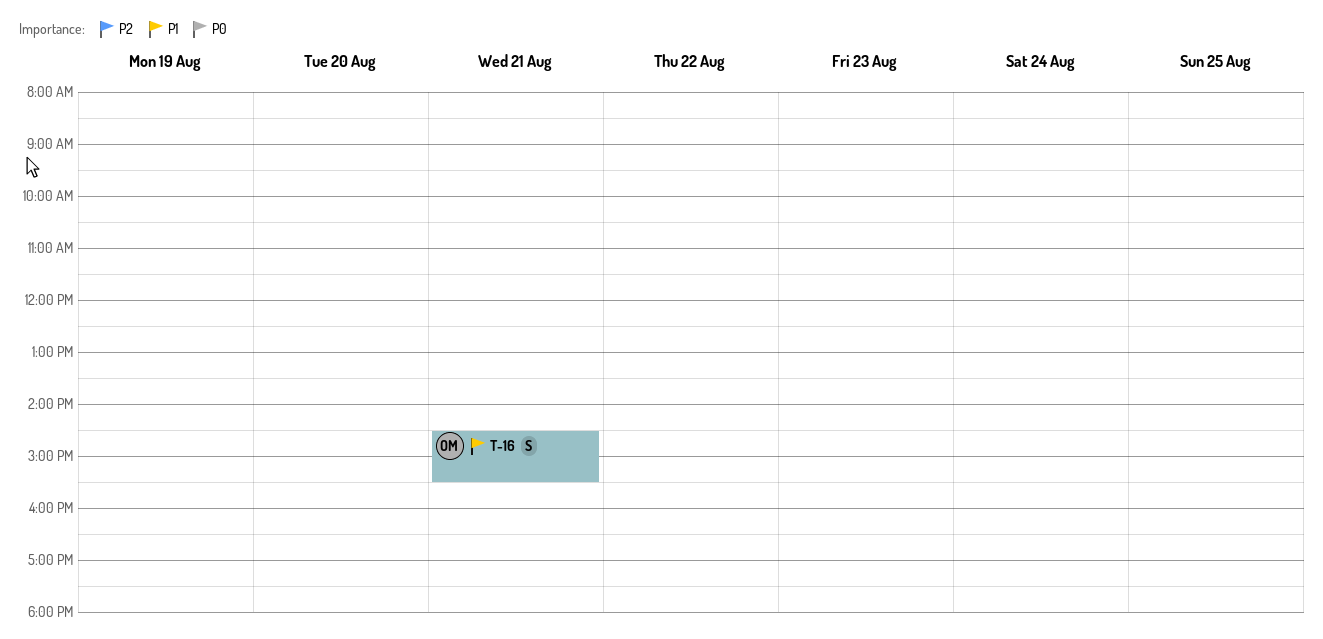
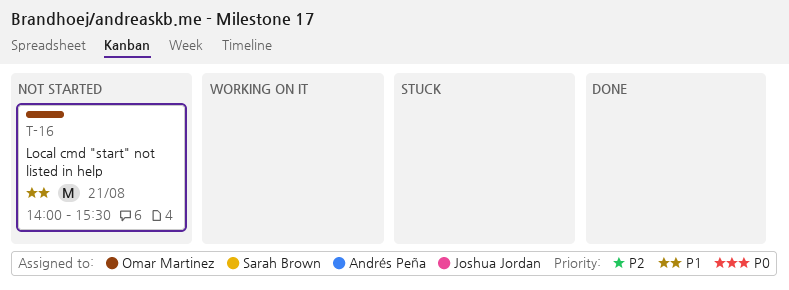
T-16, estimate: S -> M
T-16, begins: 14:30 -> 14:00

